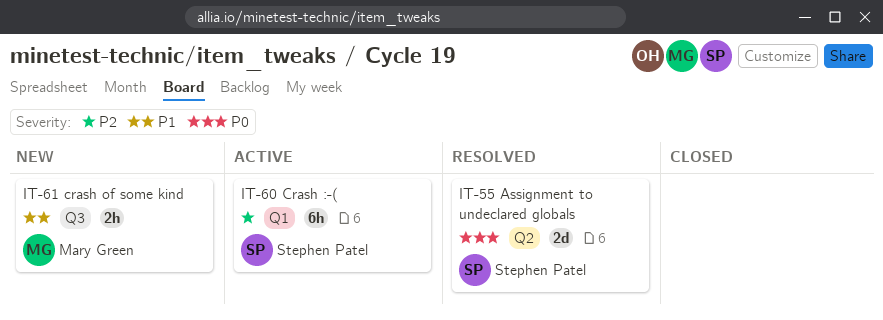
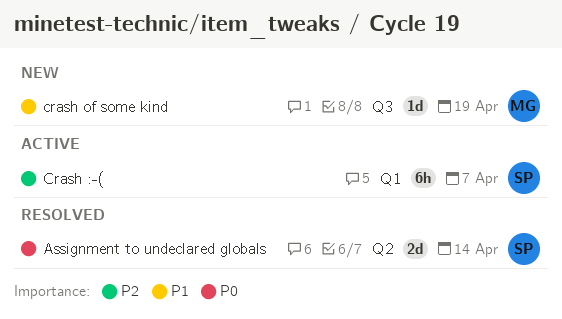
crash of some kind, estimate: 2h -> 1d

